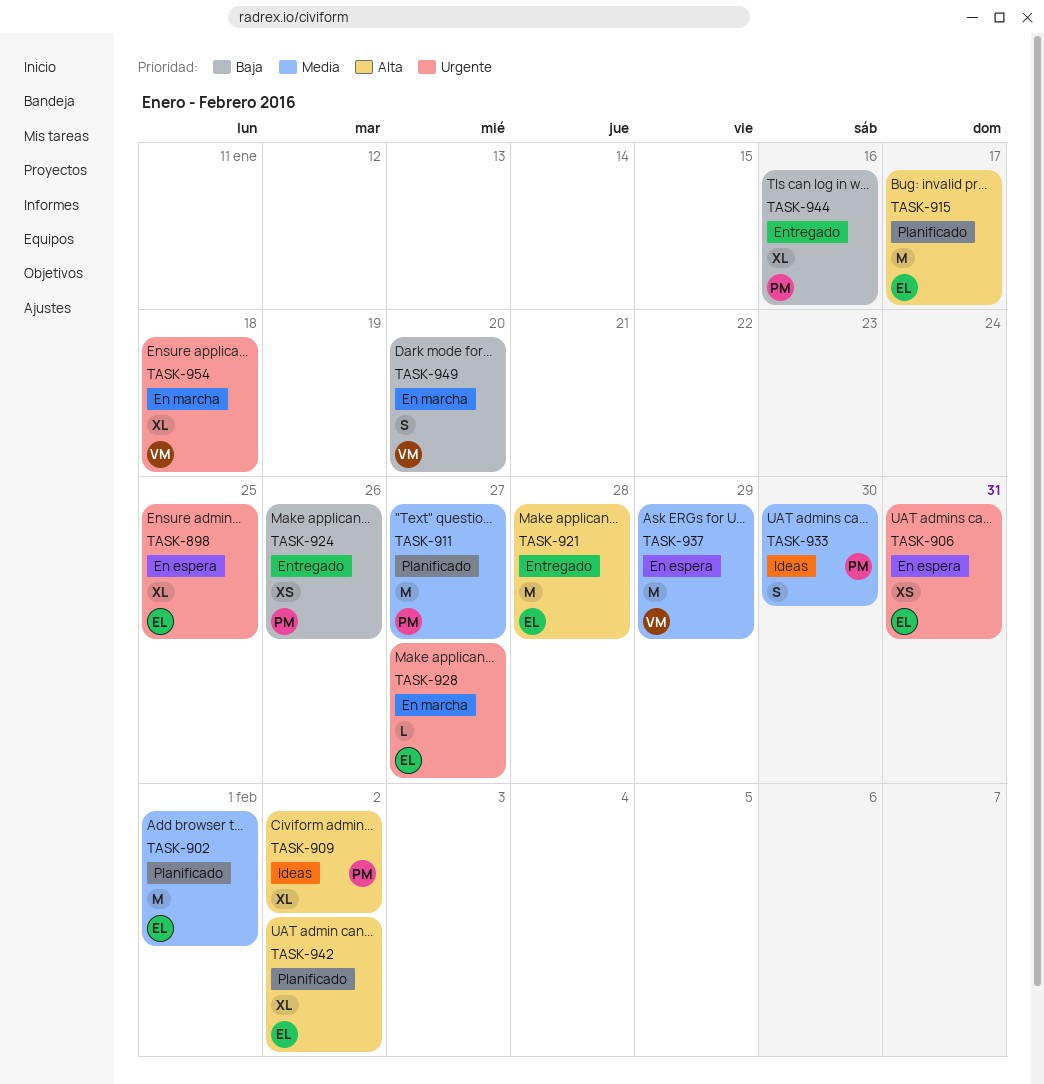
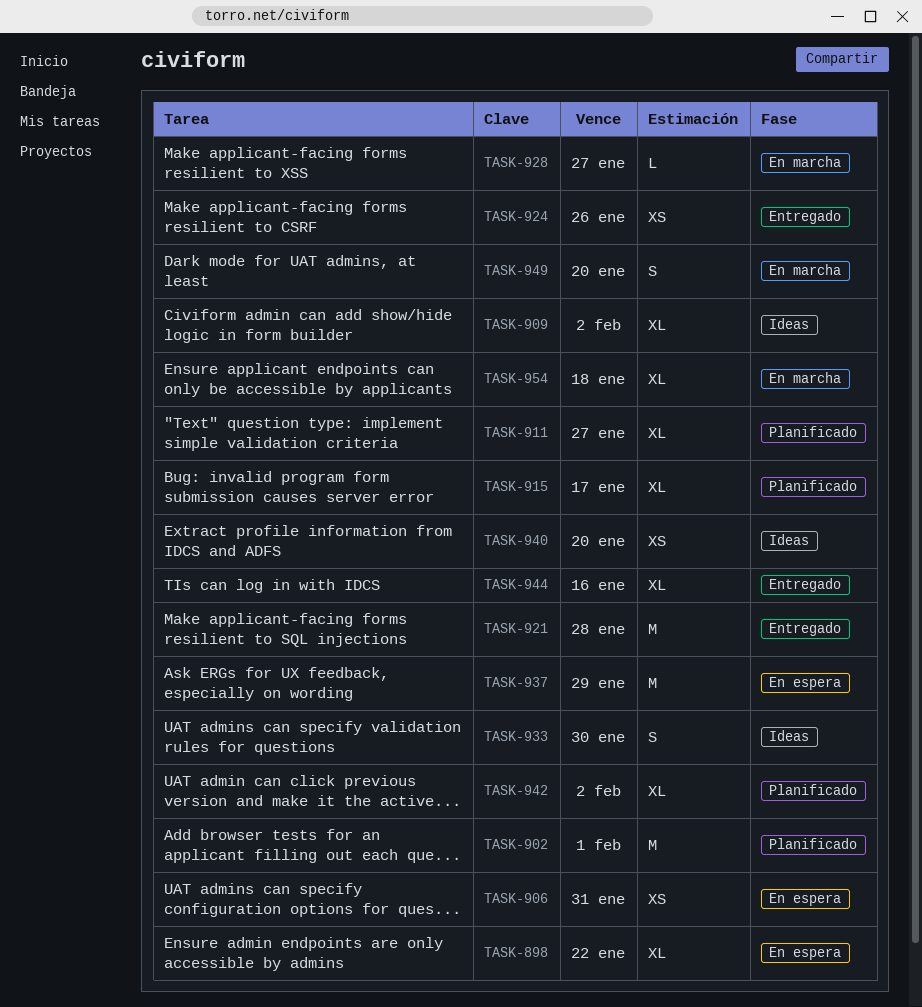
TASK-898, due: Jan 25 -> Jan 22
TASK-911, estimate: M -> XL
TASK-915, estimate: M -> XL
TASK-940: none -> present

